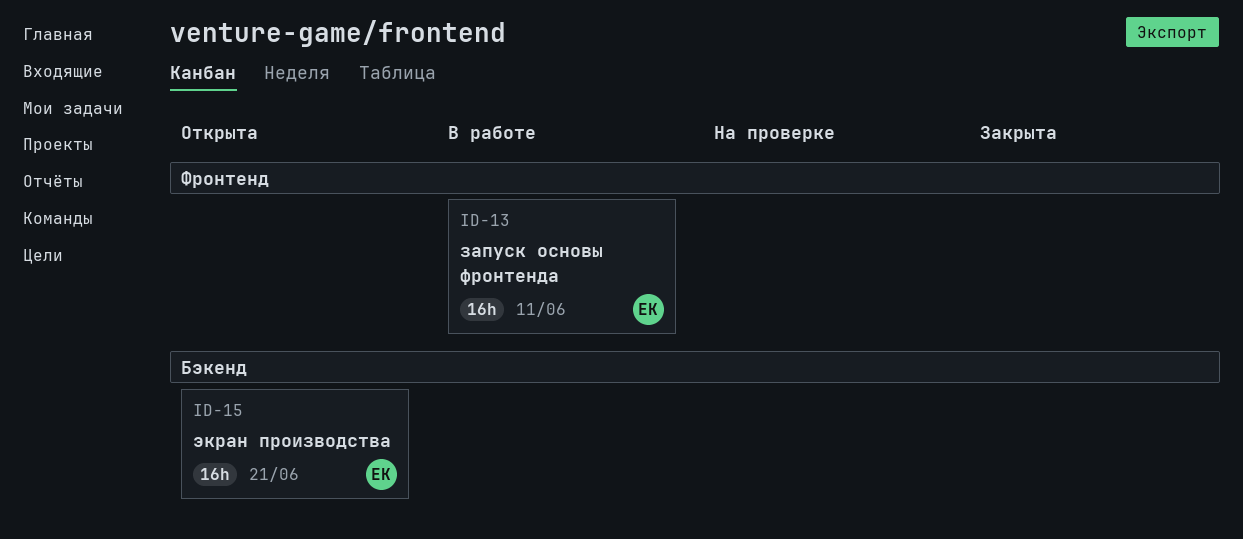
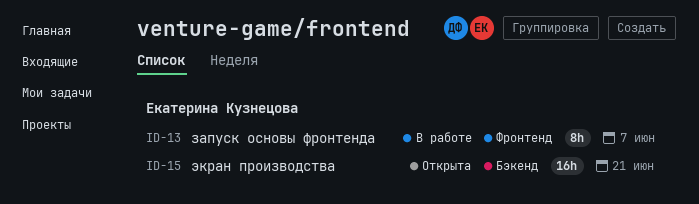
ID-13, estimate: 16h -> 8h
ID-13, due: Jun 11 -> Jun 7

